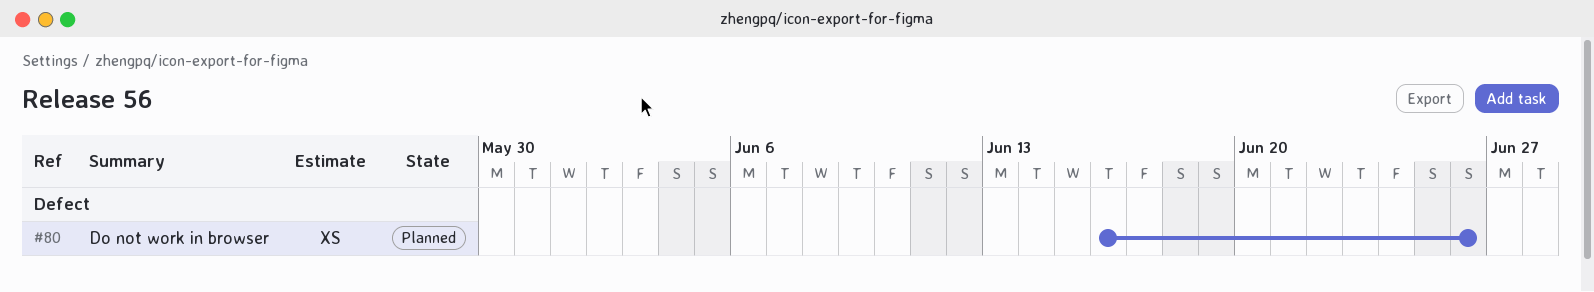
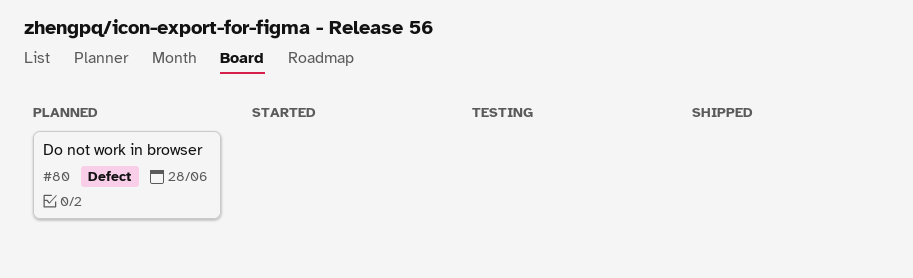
#80, due: Jun 26 -> Jun 28

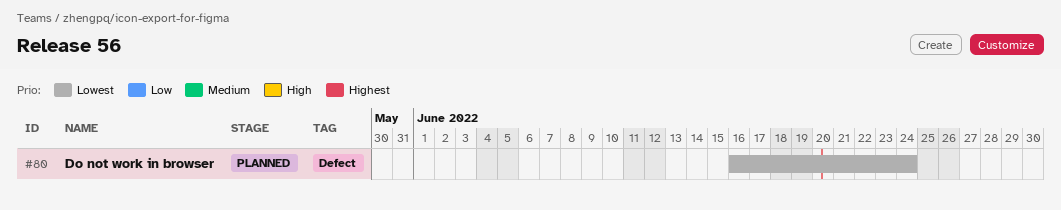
#80, due: Jun 28 -> Jun 24

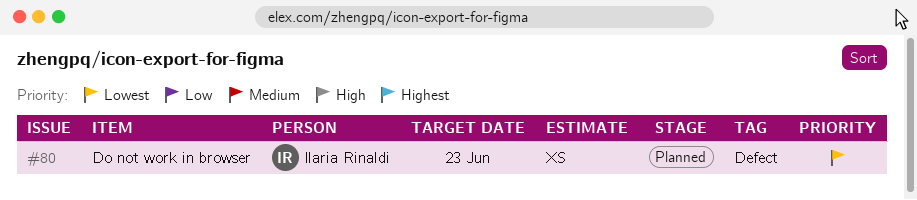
#80, due: Jun 24 -> Jun 23

